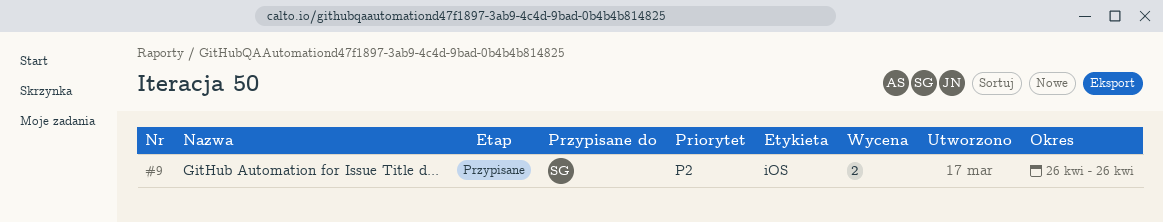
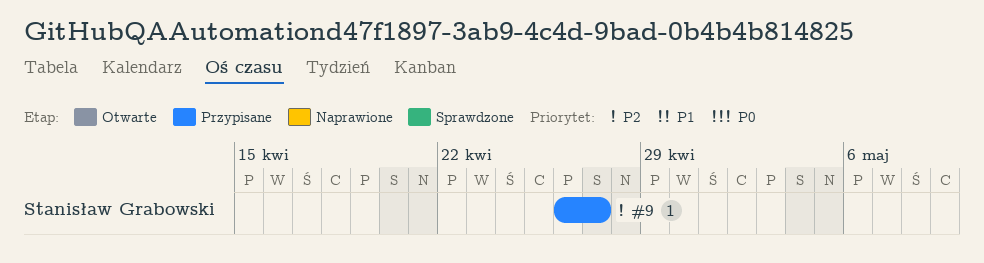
#9, estimate: 2 -> 1
#9, due: Apr 26 -> Apr 27

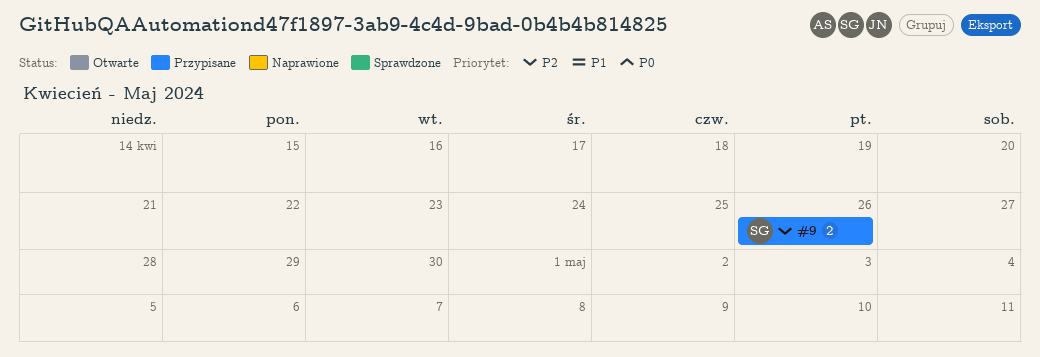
#9, estimate: 1 -> 2
#9, due: Apr 27 -> Apr 26

